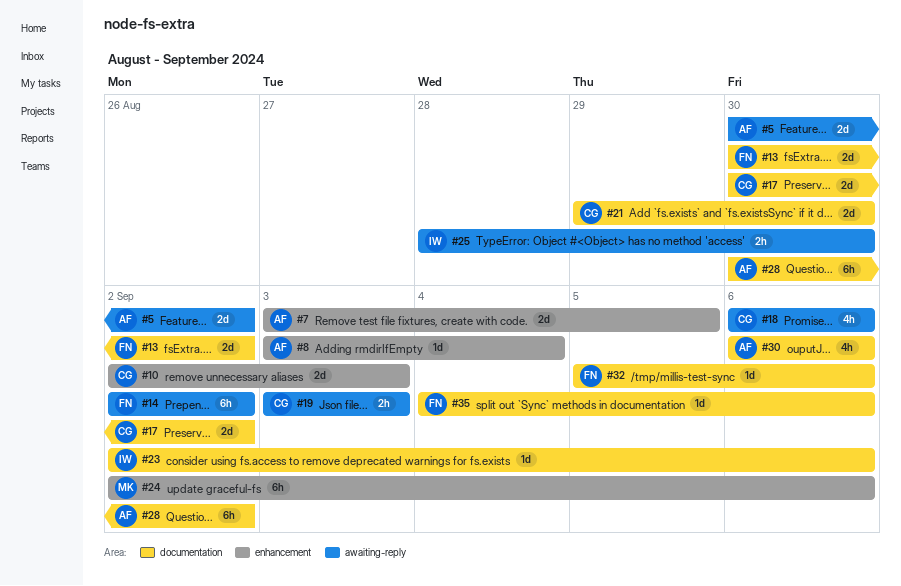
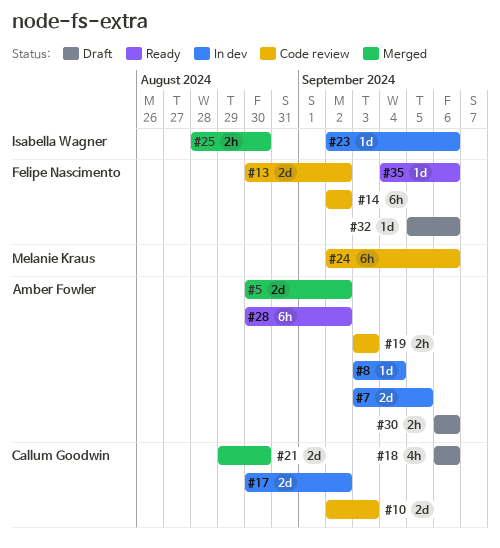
#19, owner: Callum Goodwin -> Amber Fowler
#30, estimate: 4h -> 2h

